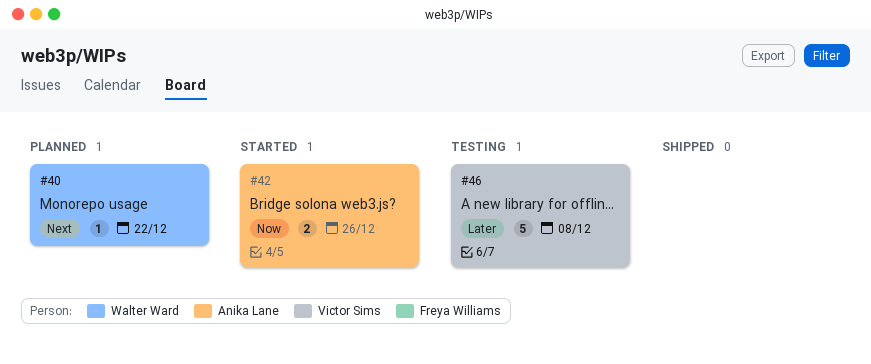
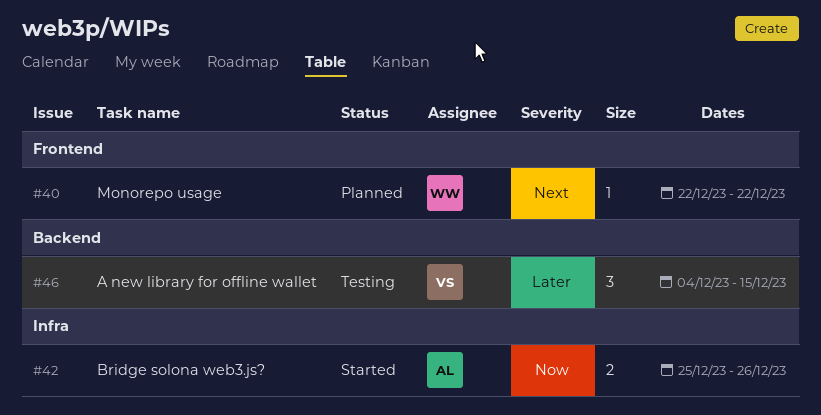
#46, estimate: 5 -> 3
#46, due: Dec 8 -> Dec 15

